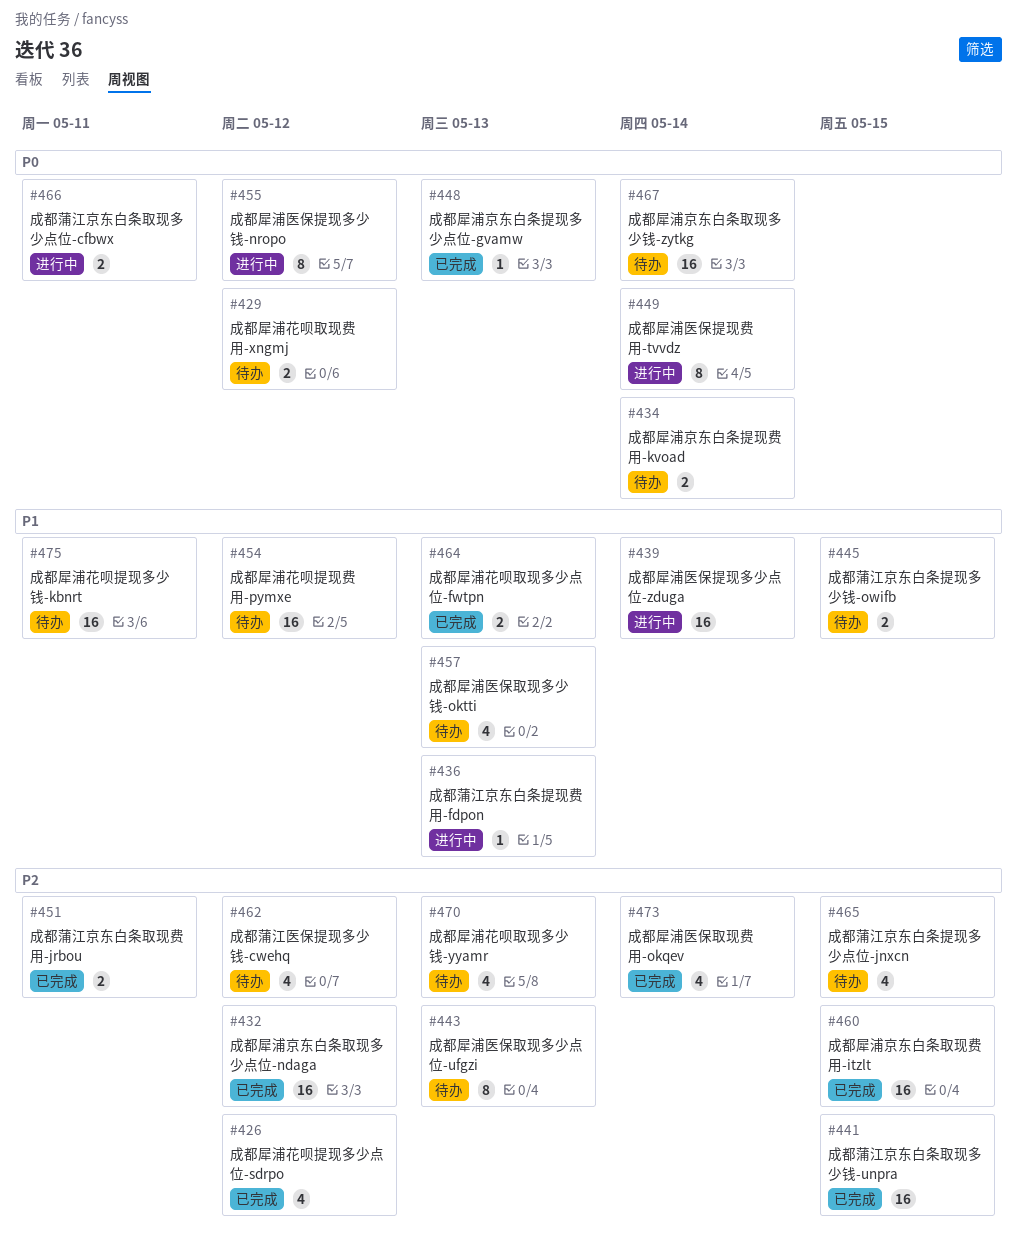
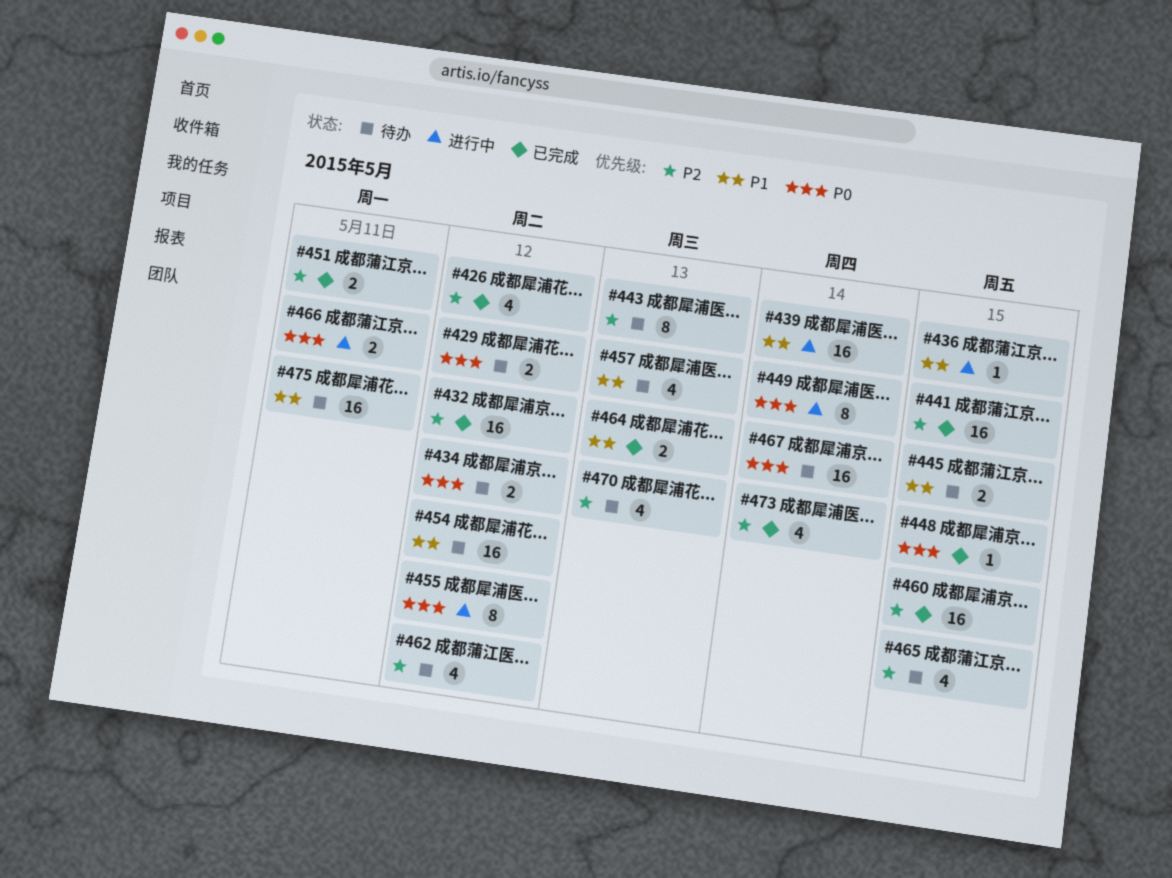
#434, due: May 14 -> May 12
#436, due: May 13 -> May 15
#448, due: May 13 -> May 15

